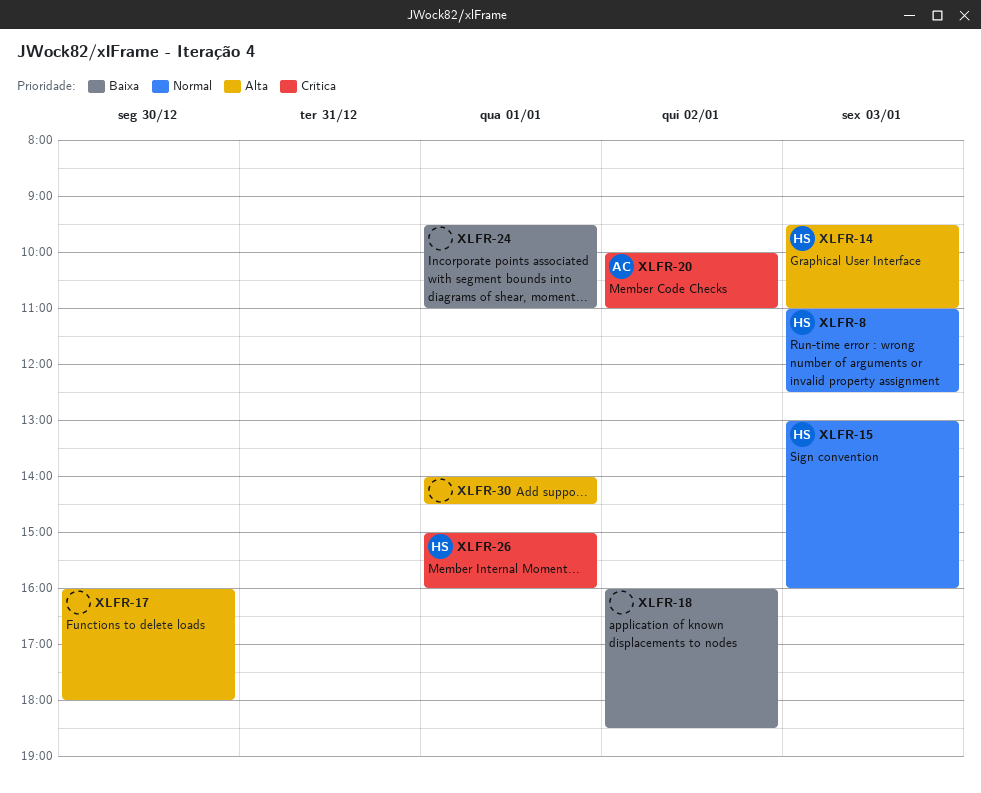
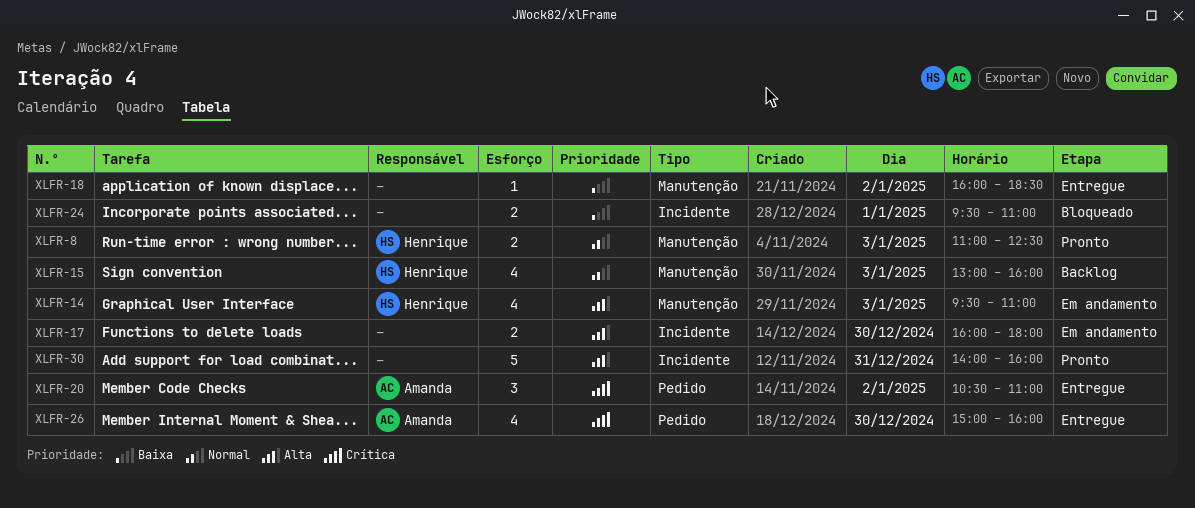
XLFR-20, begins: 10:00 -> 10:30
XLFR-26, owner: Henrique -> Amanda
XLFR-26, day: Jan 1 -> Dec 30
XLFR-30, day: Jan 1 -> Dec 31
XLFR-30, ends: 14:30 -> 16:00

